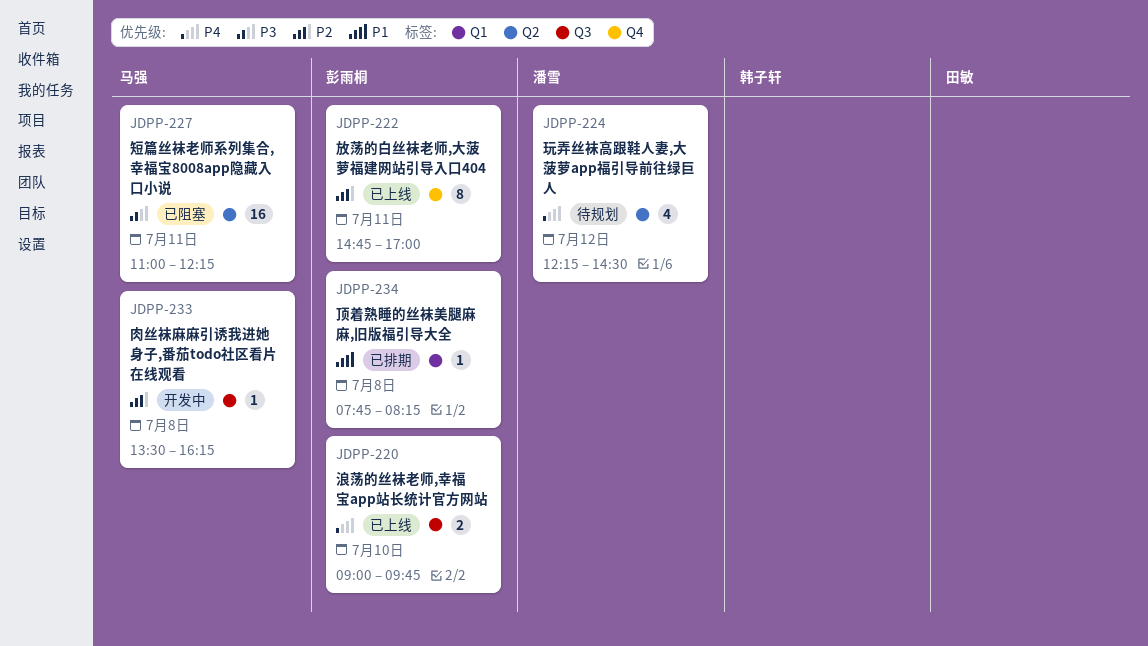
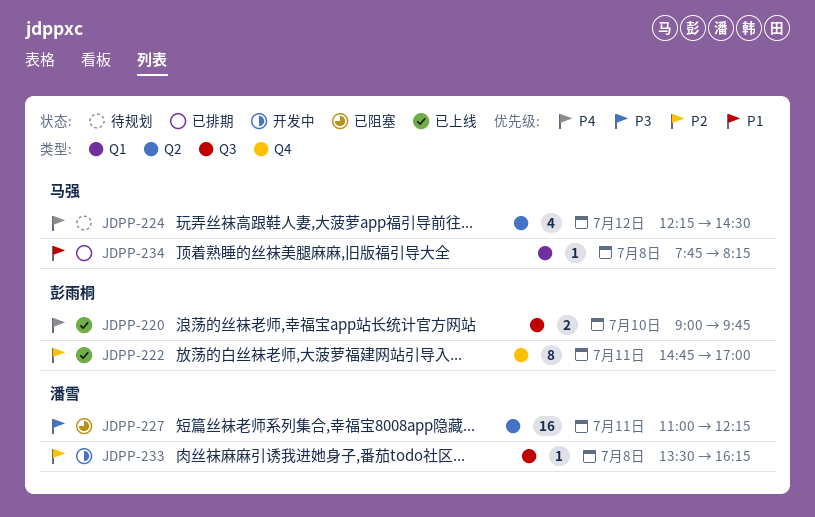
JDPP-224, owner: 潘雪 -> 马强
JDPP-227, owner: 马强 -> 潘雪
JDPP-233, owner: 马强 -> 潘雪
JDPP-234, owner: 彭雨桐 -> 马强

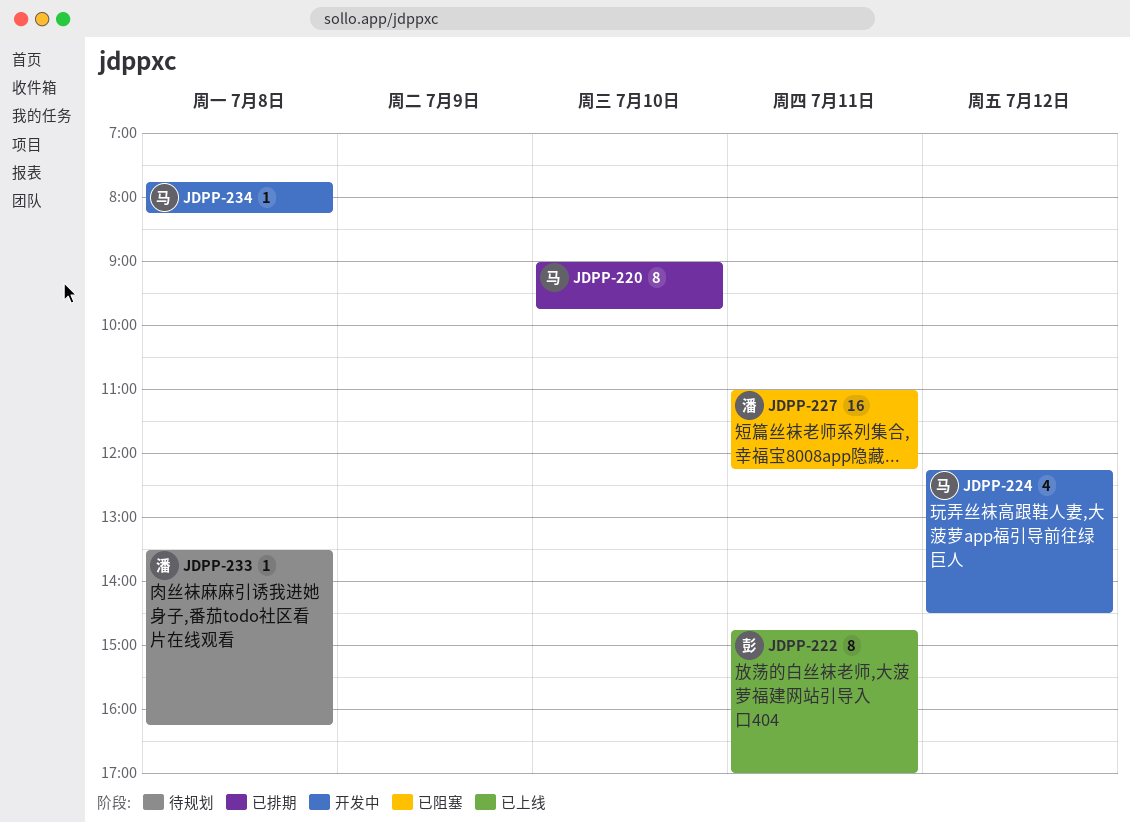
JDPP-220, status: 已上线 -> 已排期
JDPP-220, owner: 彭雨桐 -> 马强
JDPP-220, estimate: 2 -> 8
JDPP-224, status: 待规划 -> 开发中
JDPP-233, status: 开发中 -> 待规划
JDPP-234, status: 已排期 -> 开发中

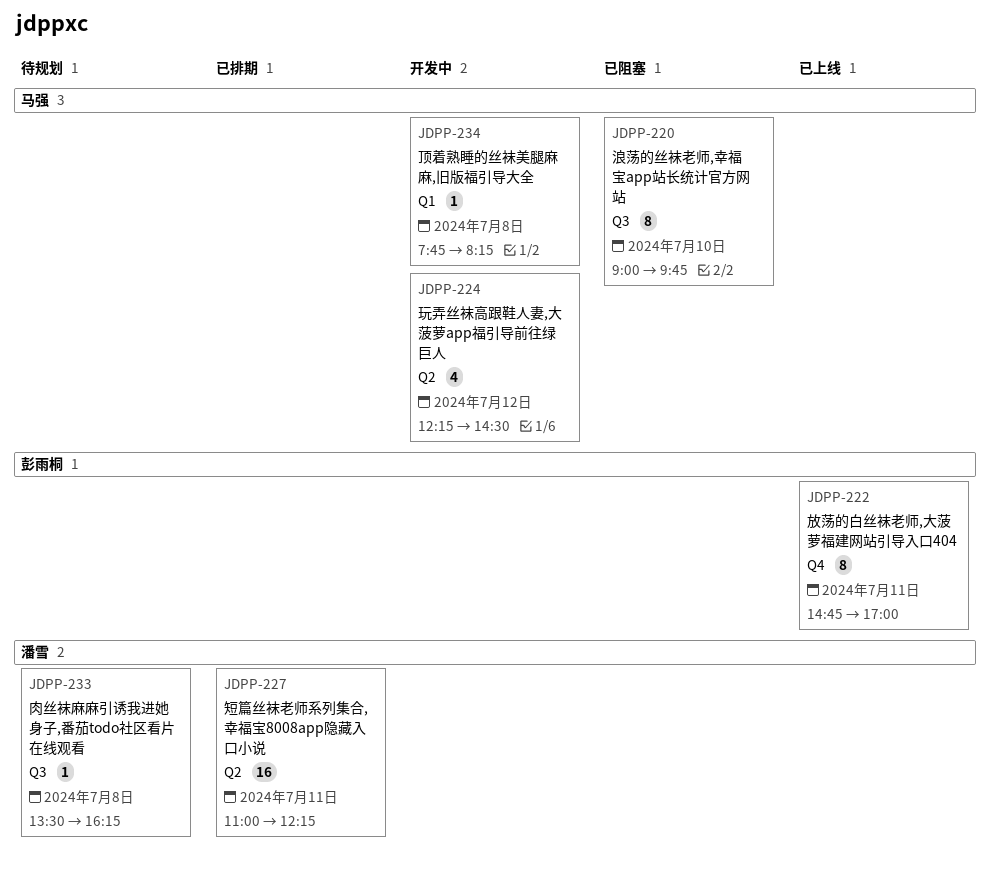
JDPP-220, status: 已排期 -> 已阻塞
JDPP-227, status: 已阻塞 -> 已排期

